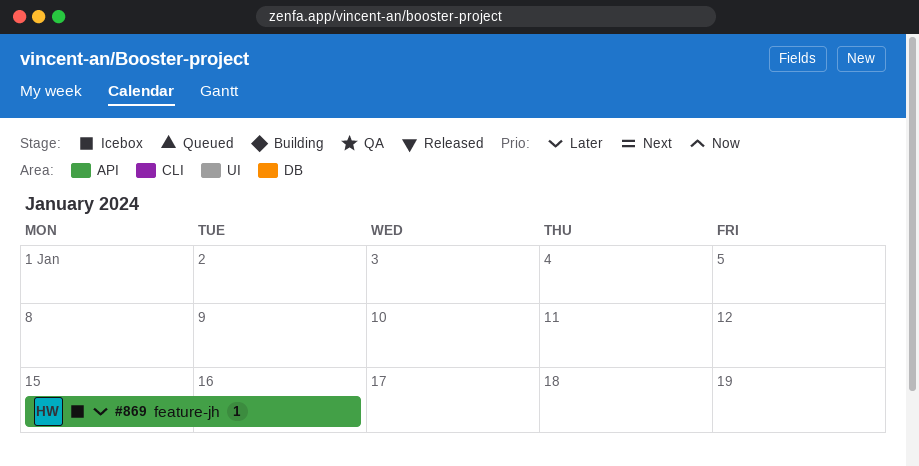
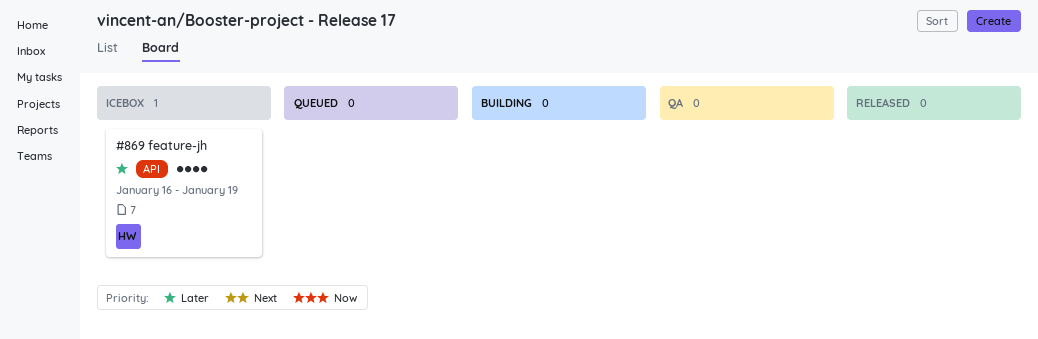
#869, estimate: 1 -> 4
#869, start: Jan 15 -> Jan 16
#869, due: Jan 16 -> Jan 19

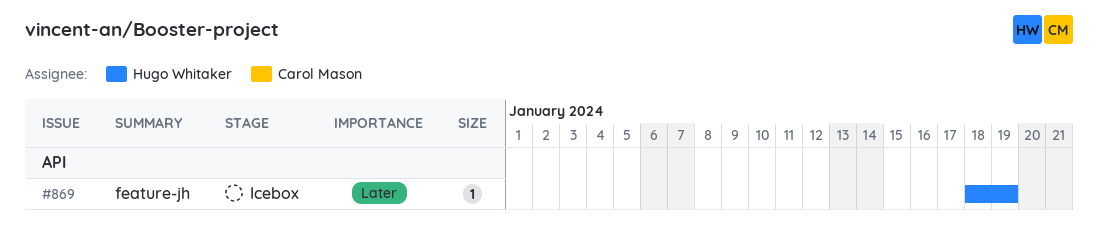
#869, estimate: 4 -> 1
#869, start: Jan 16 -> Jan 18

